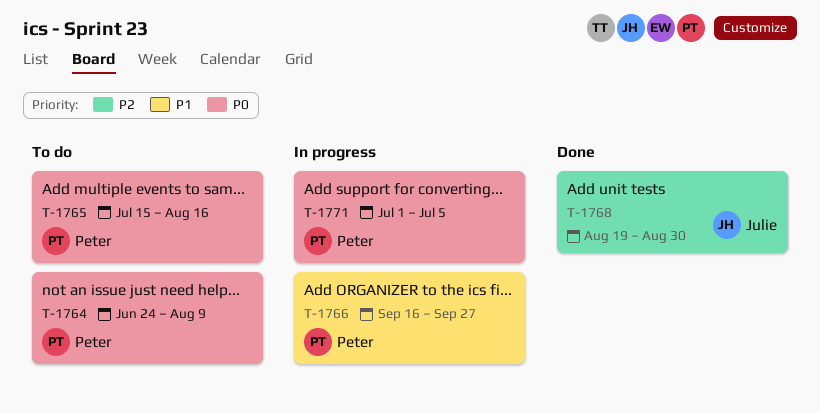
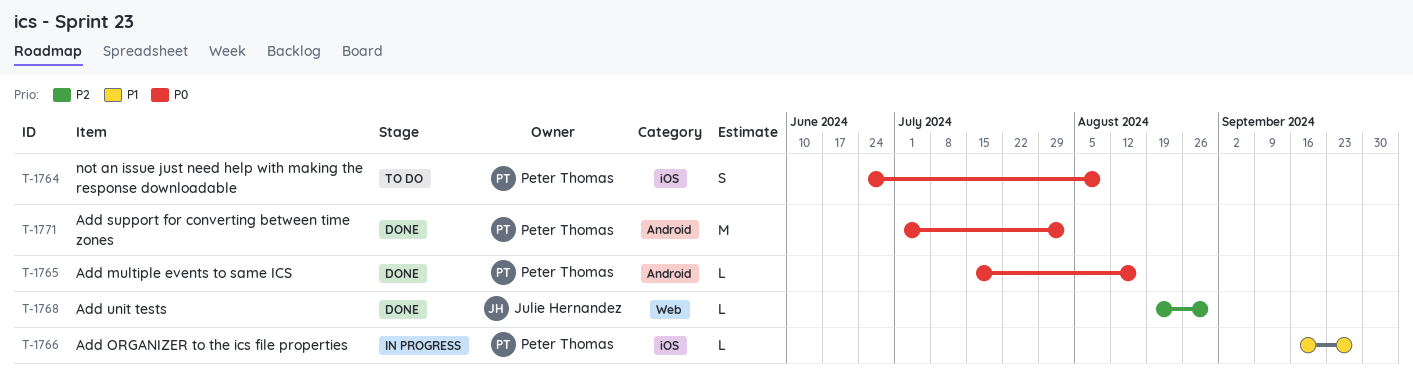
T-1765, status: To do -> Done
T-1771, status: In progress -> Done
T-1771, due: Jul 5 -> Aug 2

